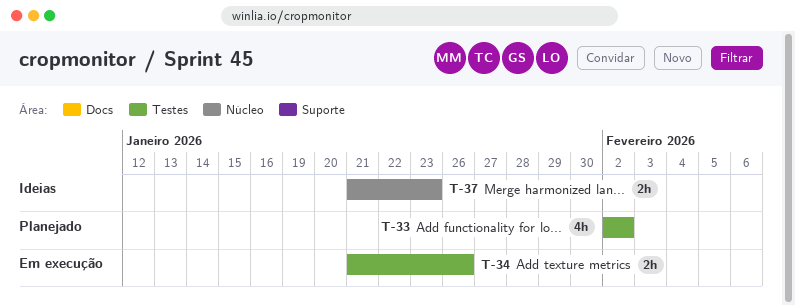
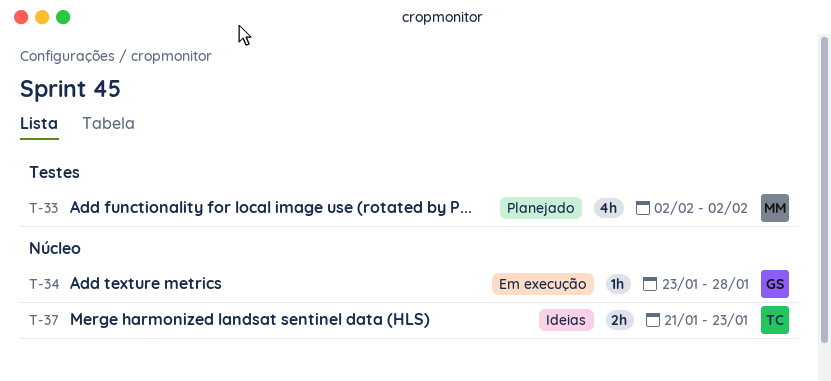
T-34, label: Testes -> Núcleo
T-34, estimate: 2h -> 1h
T-34, start: Jan 21 -> Jan 23
T-34, due: Jan 26 -> Jan 28

